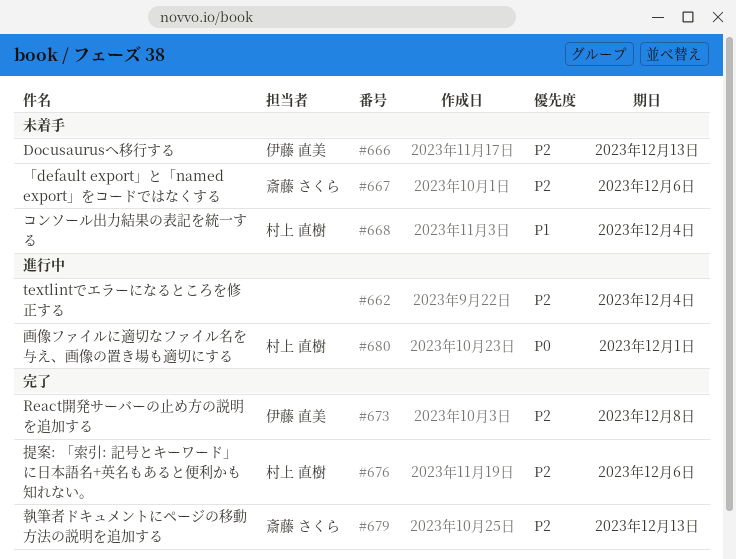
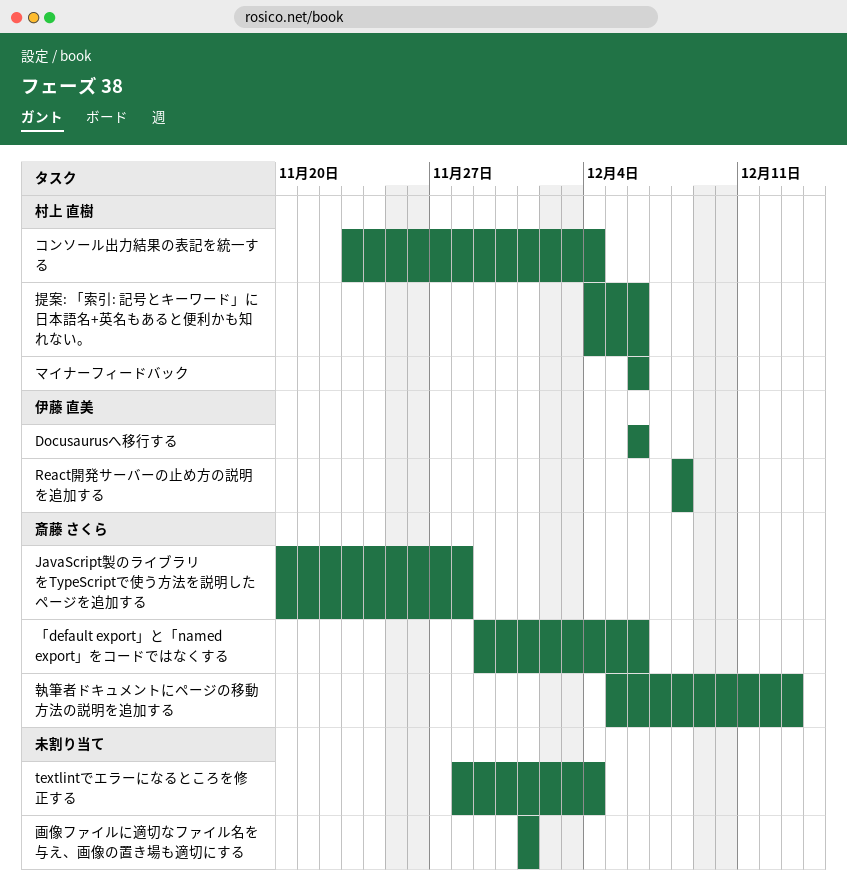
Docusaurusへ移行する, due: Dec 13 -> Dec 6
JavaScript製のライブラリをTypeScriptで使う方法を説明したページを追加する: none -> present
マイナーフィードバック: none -> present
画像ファイルに適切なファイル名を与え、画像の置き場も適切にする, owner: 村上 直樹 -> none

